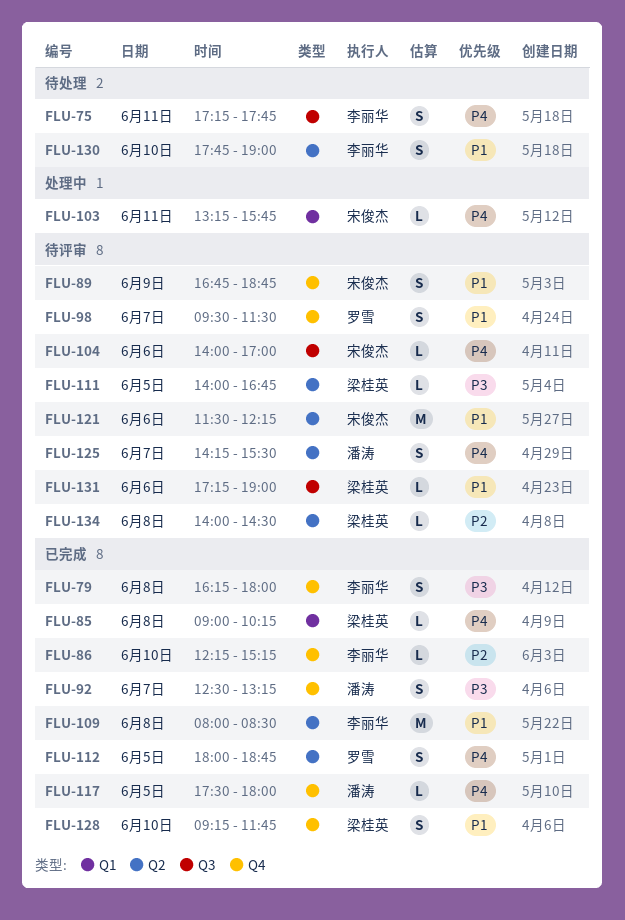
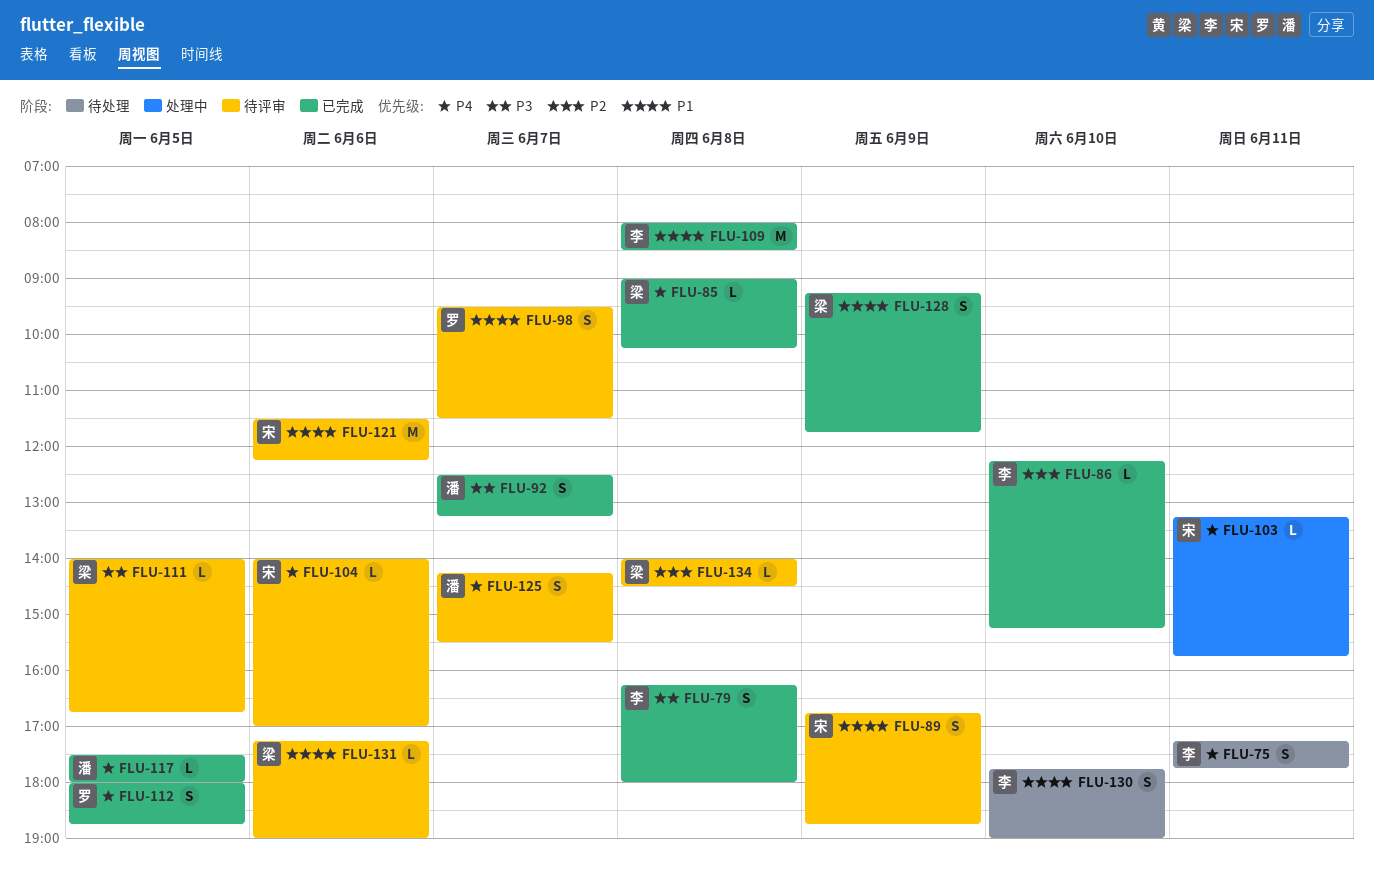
FLU-128, day: Jun 10 -> Jun 9

